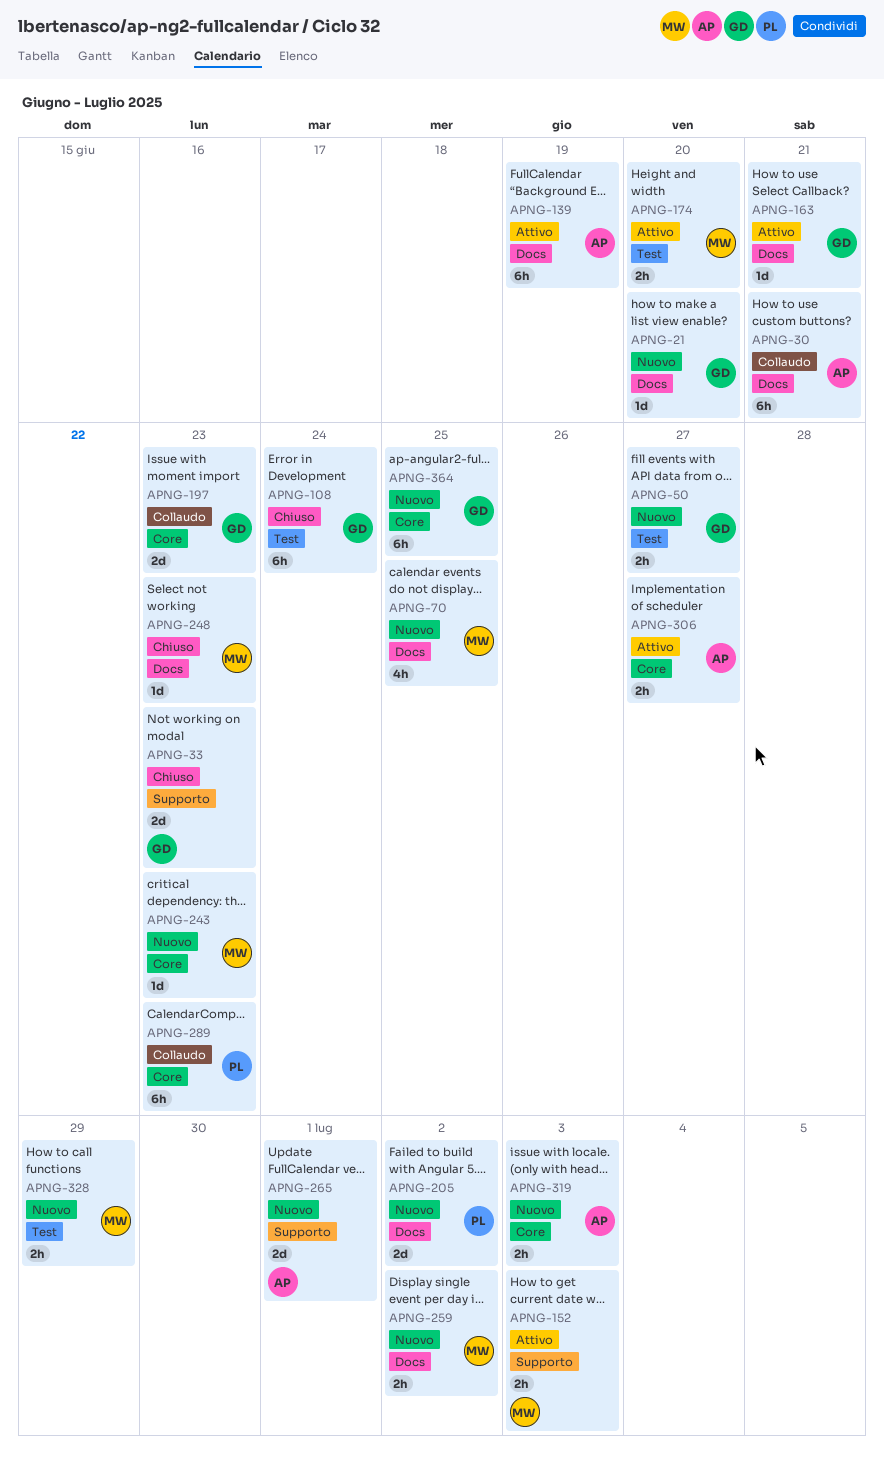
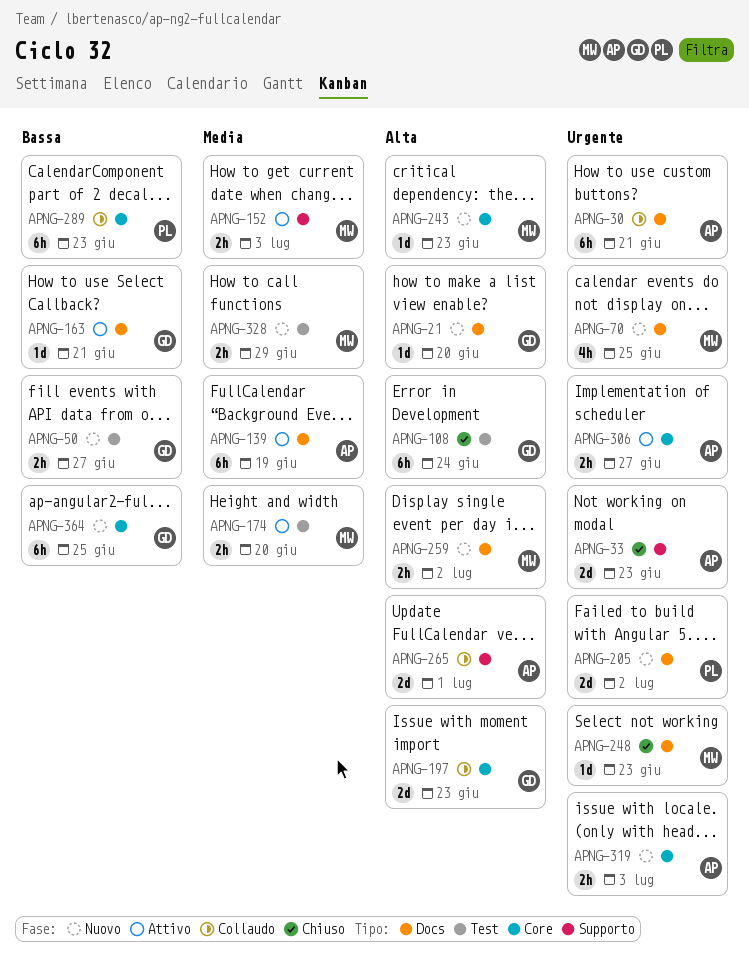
APNG-33, owner: GD -> AP
APNG-265, status: Nuovo -> Collaudo

